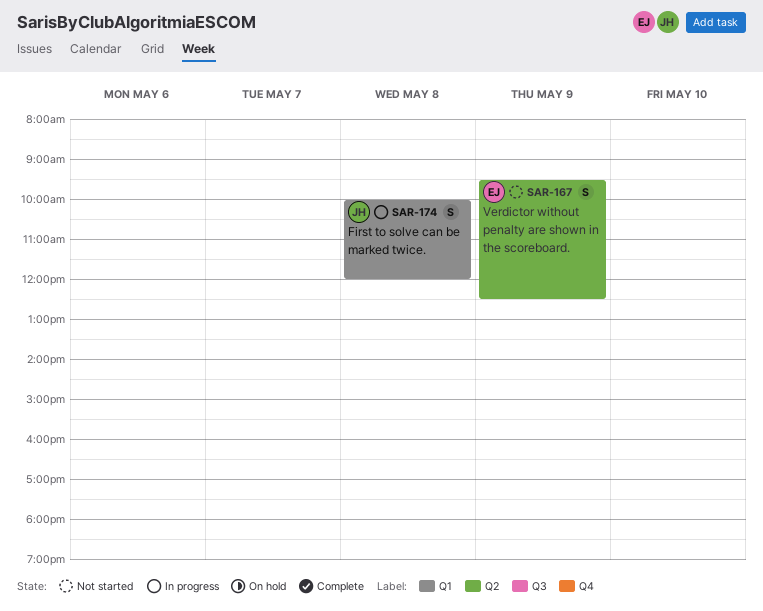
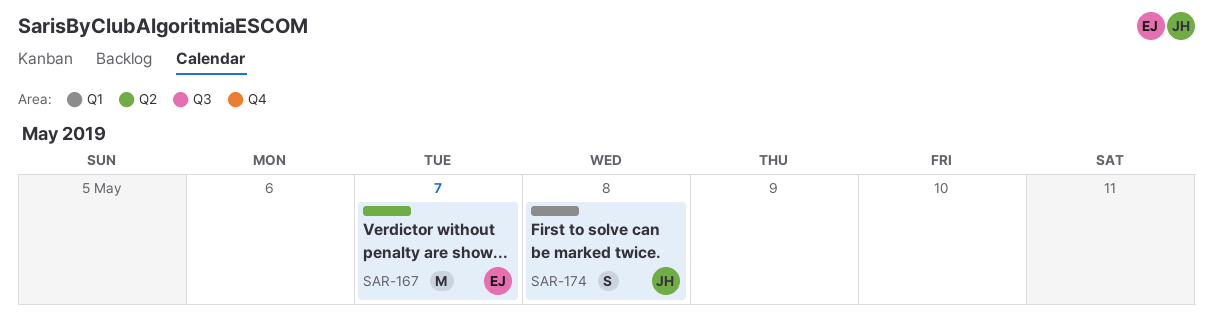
SAR-167, estimate: S -> M
SAR-167, day: May 9 -> May 7

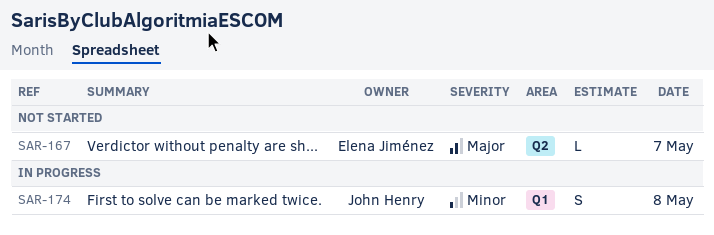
SAR-167, estimate: M -> L

